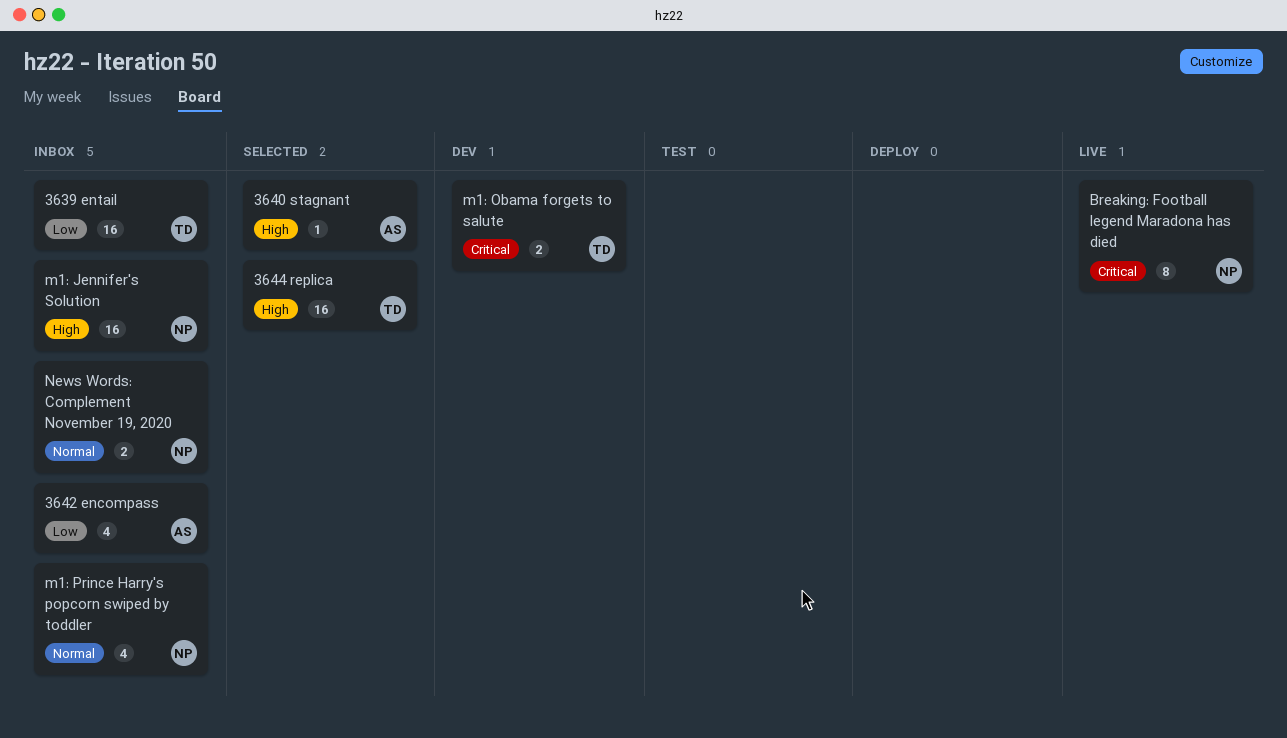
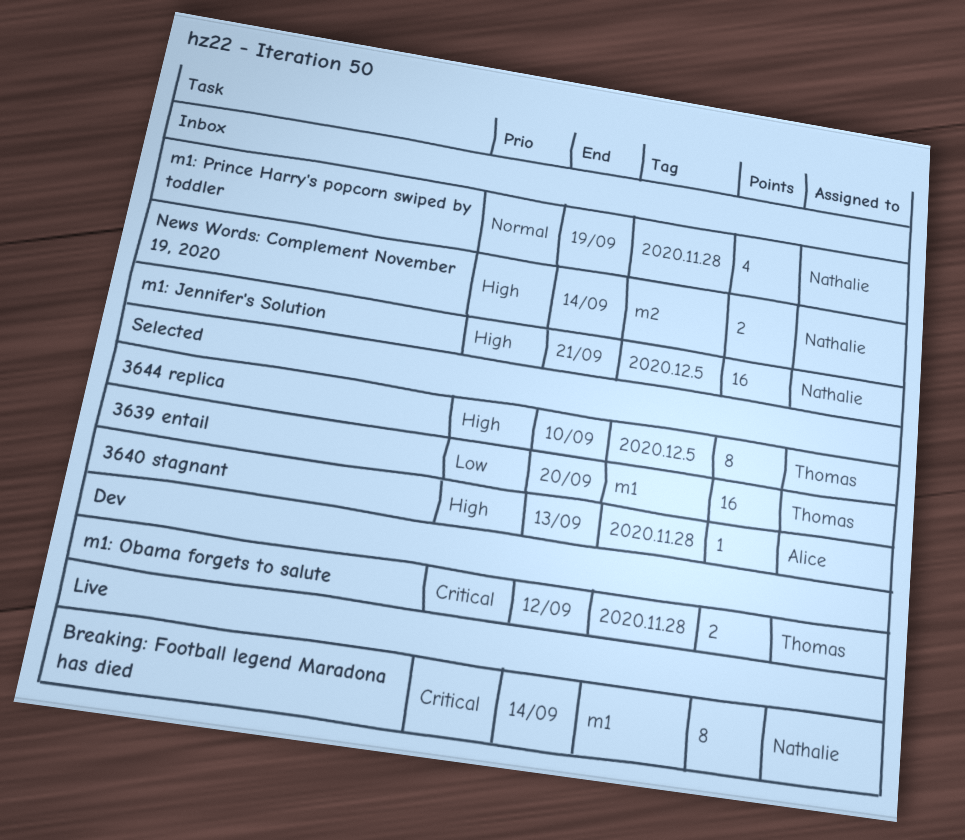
3639 entail, status: Inbox -> Selected
3642 encompass: present -> none
3644 replica, estimate: 16 -> 8
News Words: Complement November 19, 2020, priority: Normal -> High

